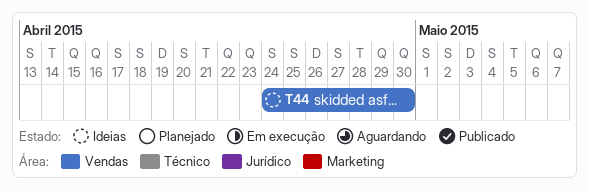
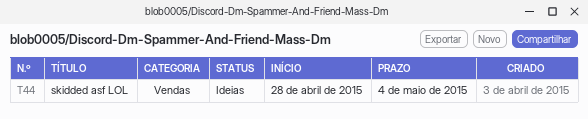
T44, start: Apr 24 -> Apr 28
T44, due: Apr 30 -> May 4

